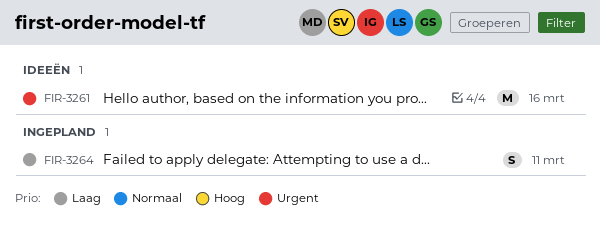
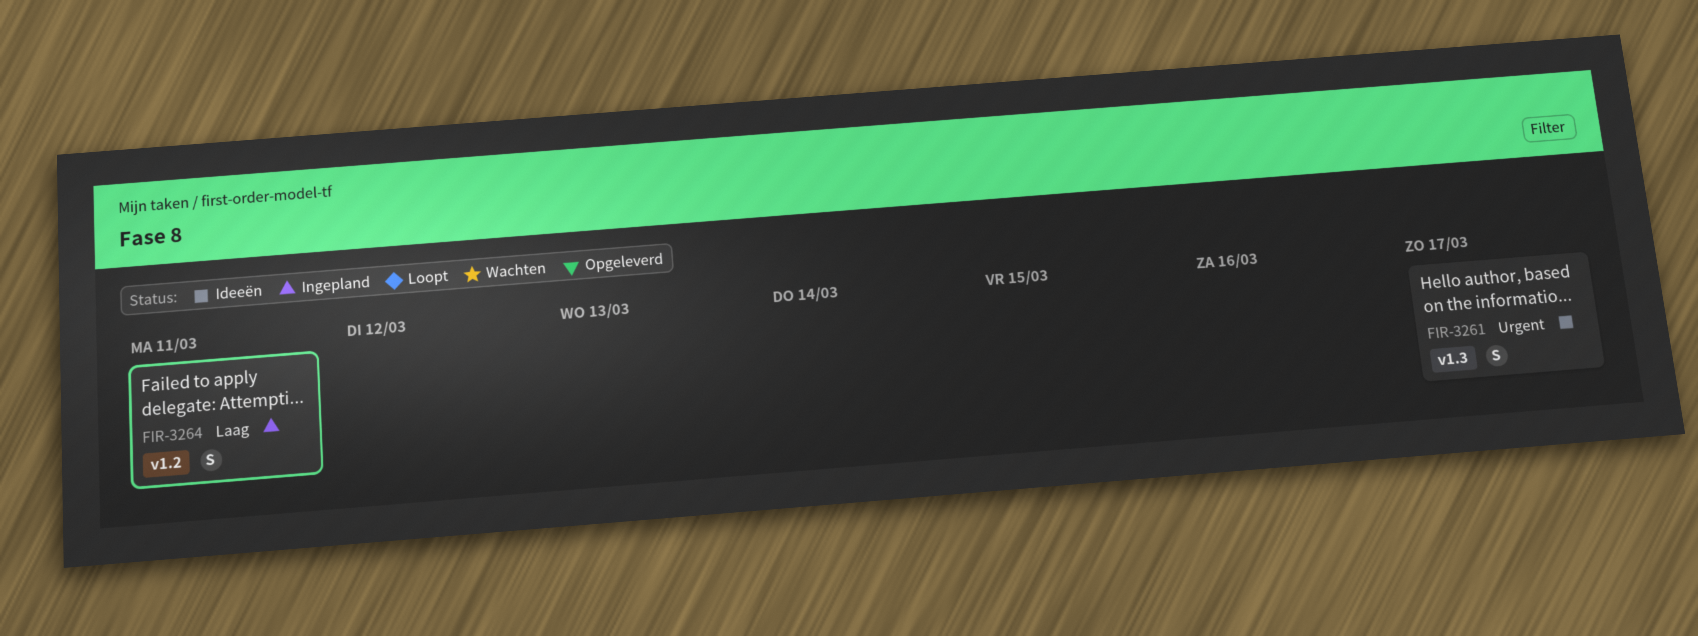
FIR-3261, estimate: M -> S
FIR-3261, due: Mar 16 -> Mar 17

